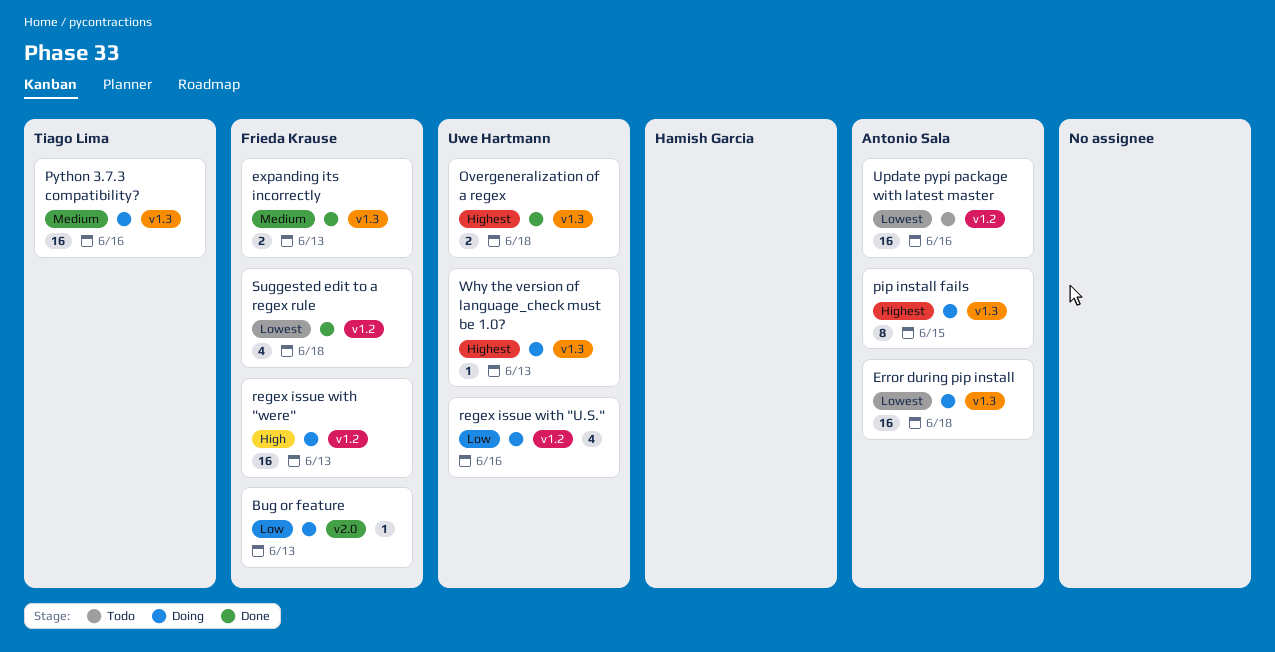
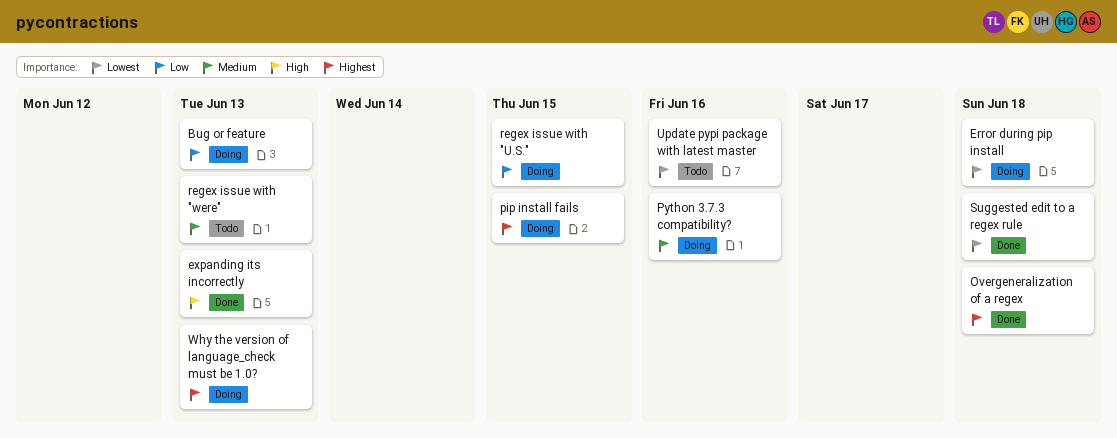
expanding its incorrectly, priority: Medium -> High
regex issue with "U.S.", due: Jun 16 -> Jun 15
regex issue with "were", status: Doing -> Todo
regex issue with "were", priority: High -> Medium

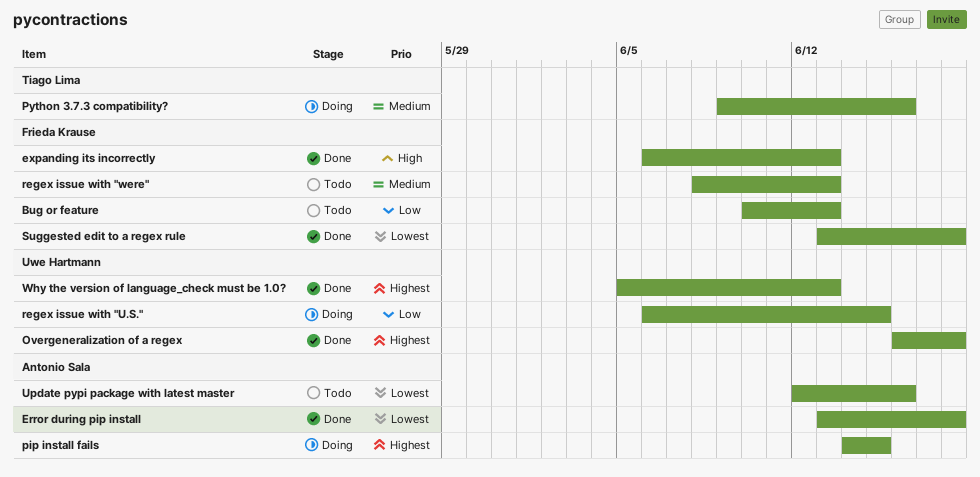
Bug or feature, status: Doing -> Todo
Error during pip install, status: Doing -> Done
Why the version of language_check must be 1.0?, status: Doing -> Done

